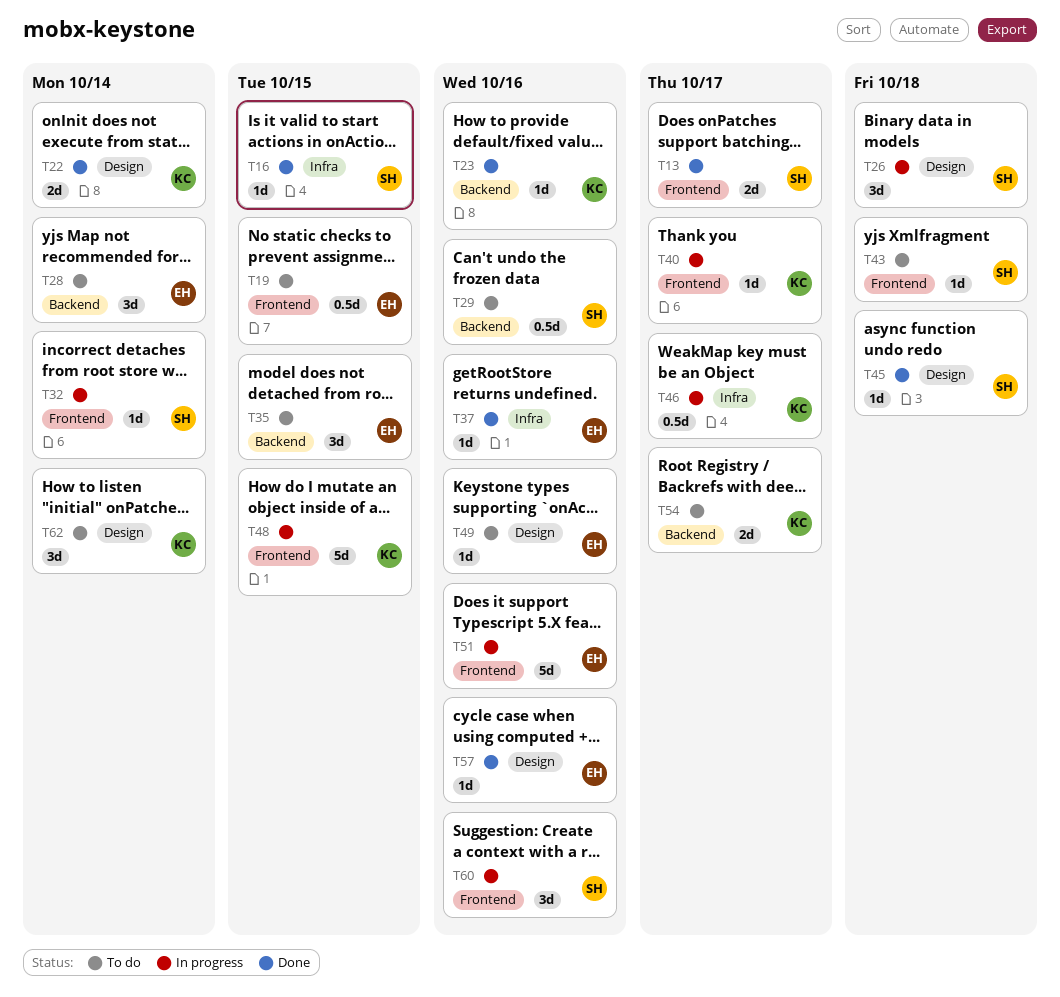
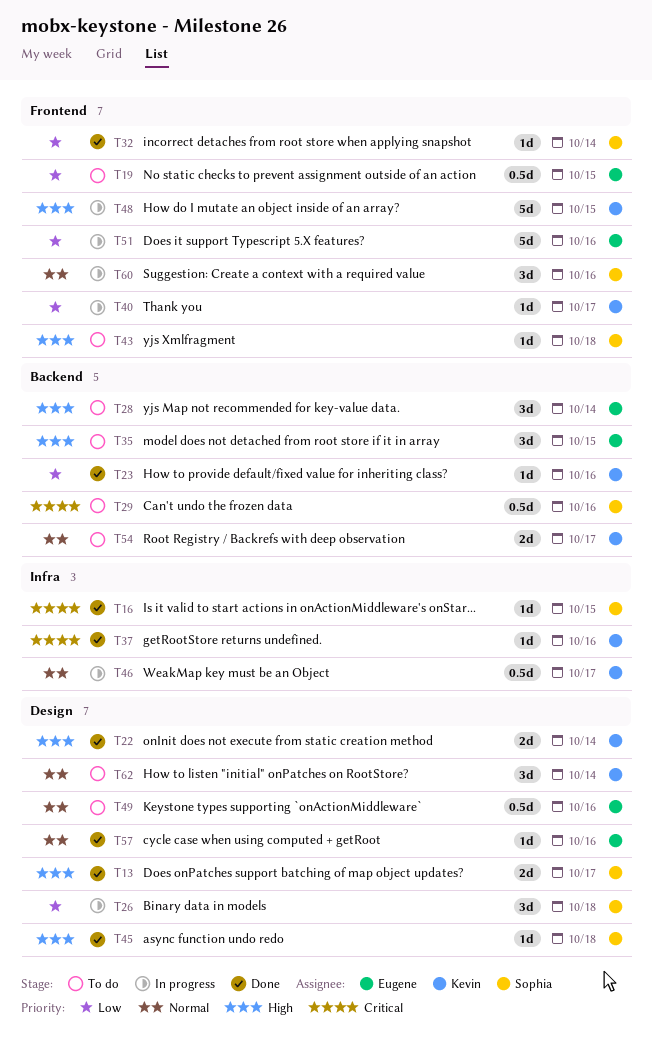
T13, label: Frontend -> Design
T32, status: In progress -> Done
T37, owner: Eugene -> Kevin
T49, estimate: 1d -> 0.5d

